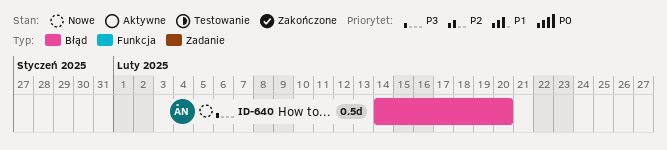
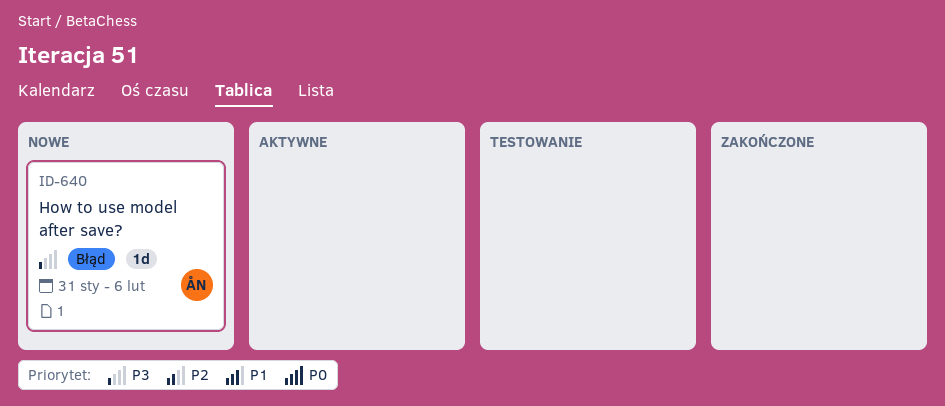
ID-640, estimate: 0.5d -> 1d
ID-640, start: Feb 14 -> Jan 31
ID-640, due: Feb 20 -> Feb 6

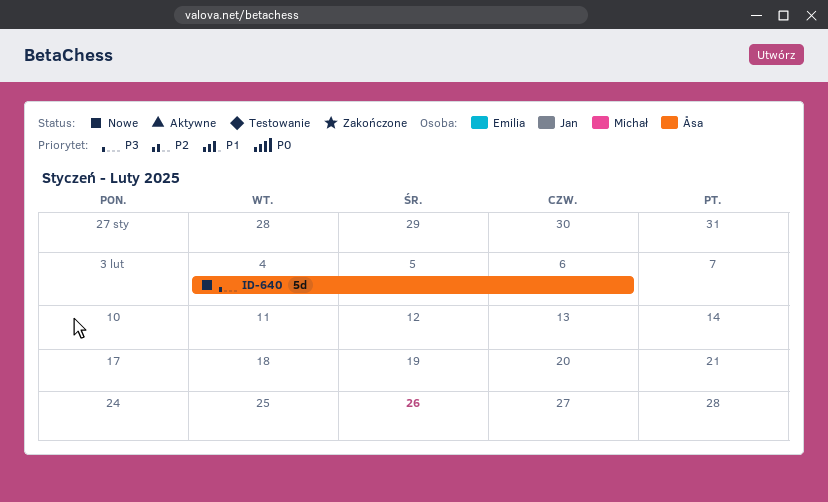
ID-640, estimate: 1d -> 5d
ID-640, start: Jan 31 -> Feb 4

